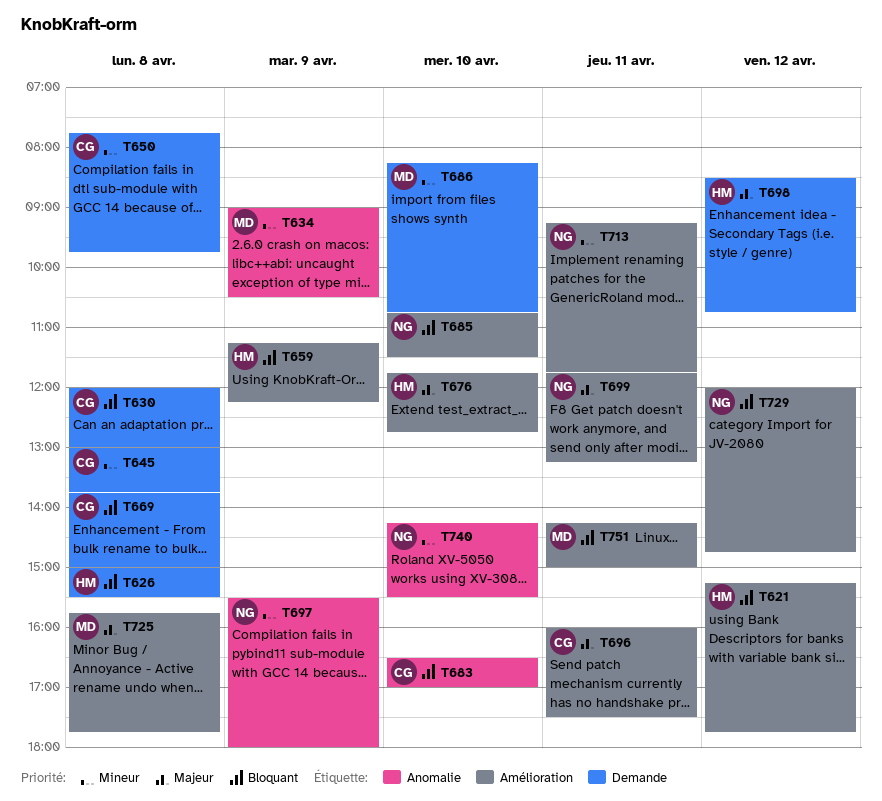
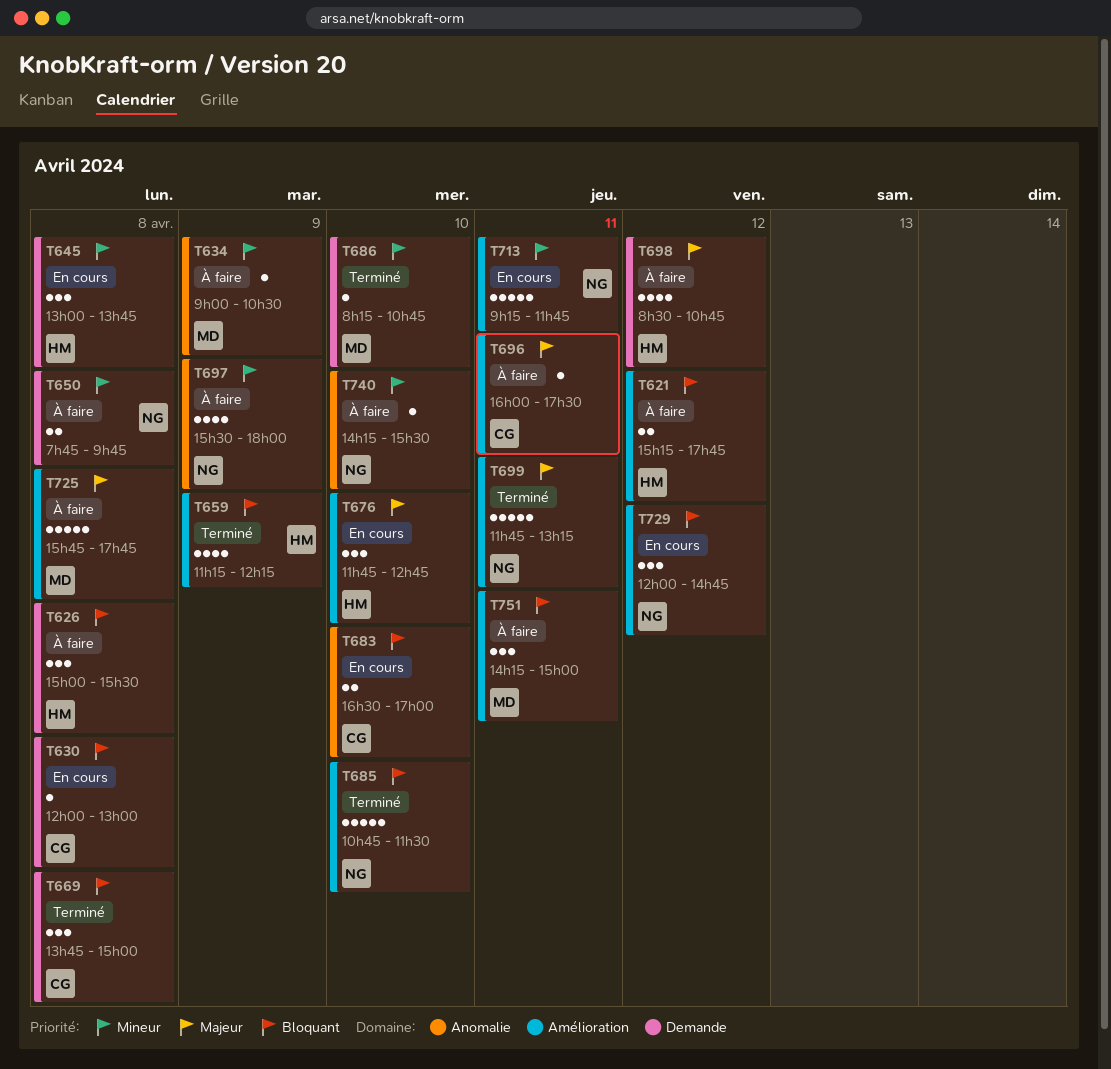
T645, owner: CG -> HM
T650, owner: CG -> NG

